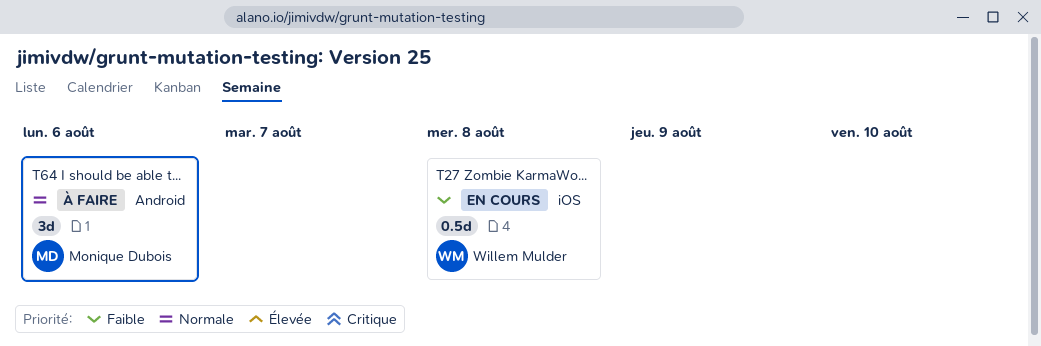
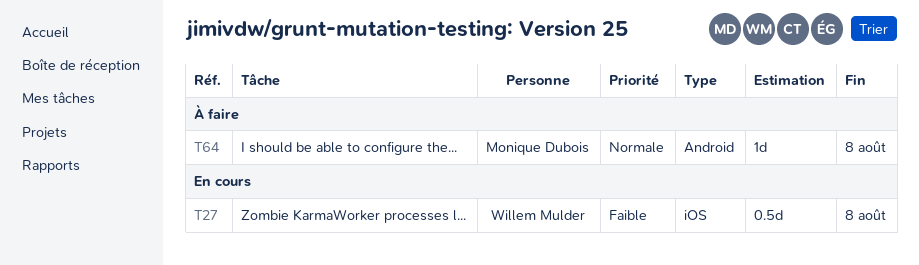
T64, estimate: 3d -> 1d
T64, due: Aug 6 -> Aug 8

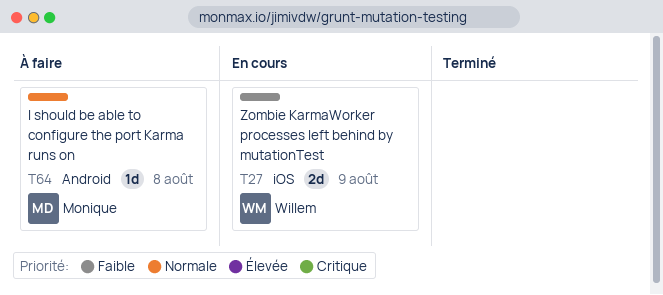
T27, estimate: 0.5d -> 2d
T27, due: Aug 8 -> Aug 9

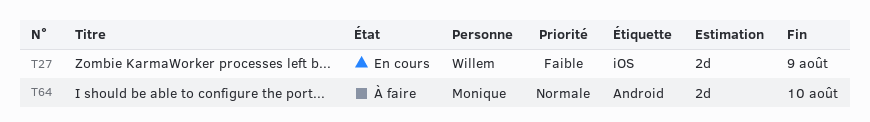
T64, estimate: 1d -> 2d
T64, due: Aug 8 -> Aug 10

